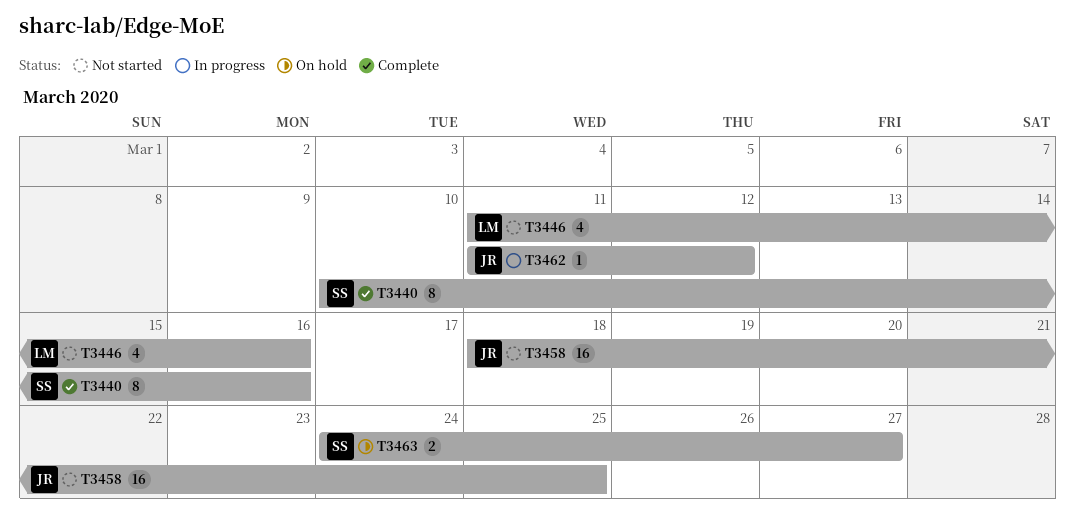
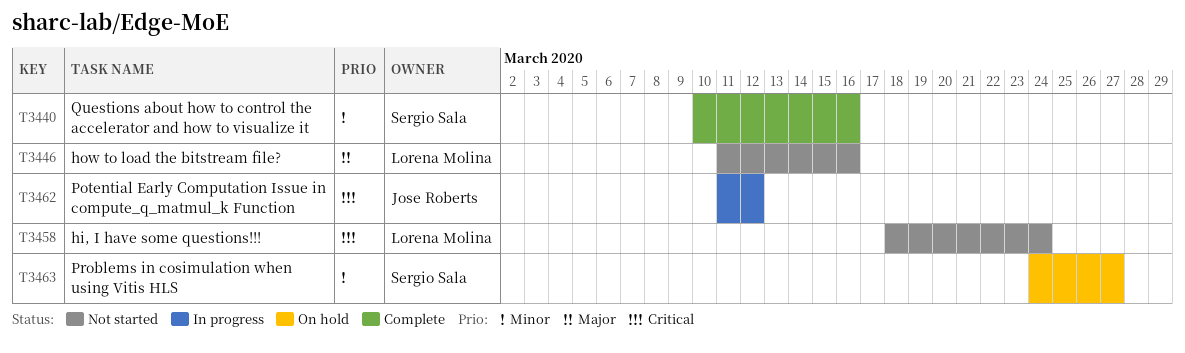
T3458, owner: Jose Roberts -> Lorena Molina
T3458, due: Mar 25 -> Mar 24

